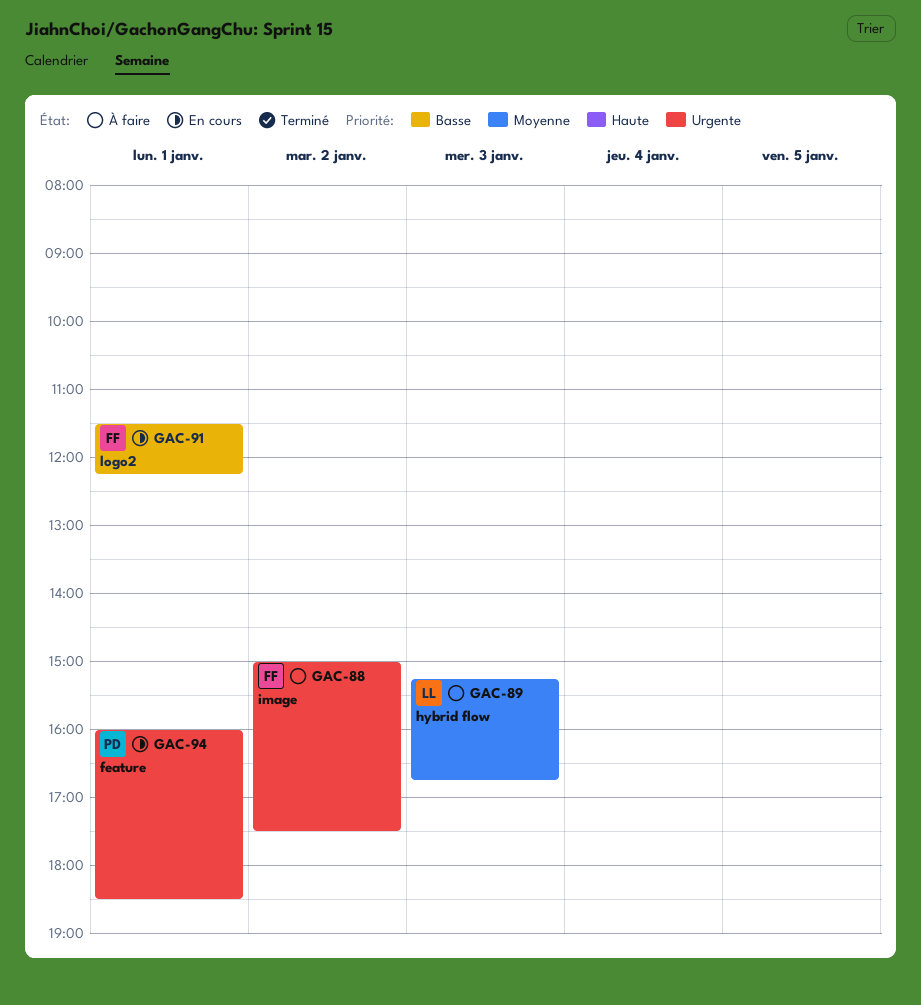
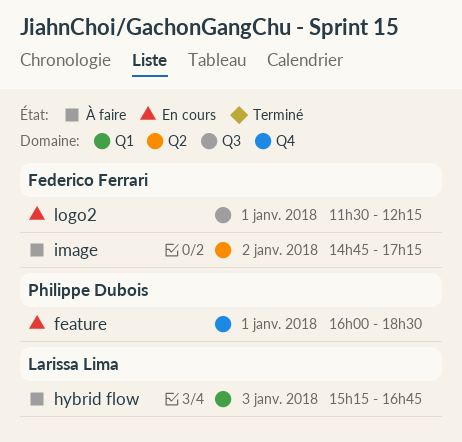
image, begins: 15:00 -> 14:45
image, ends: 17:30 -> 17:15

